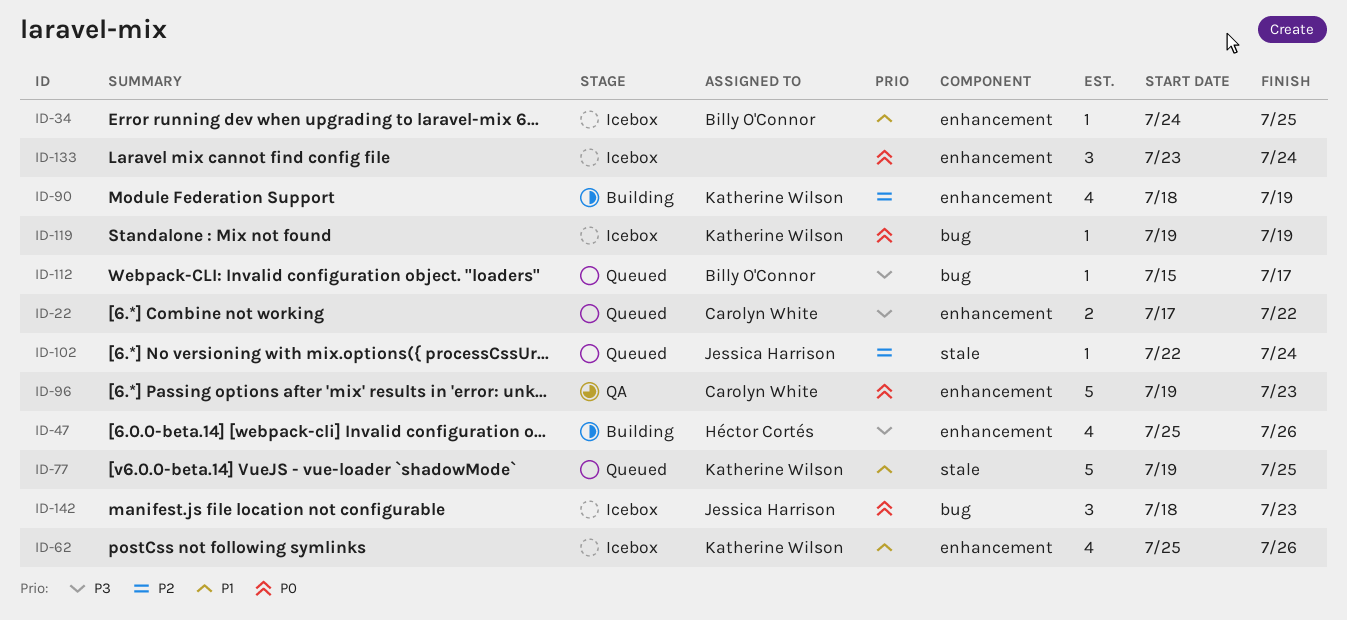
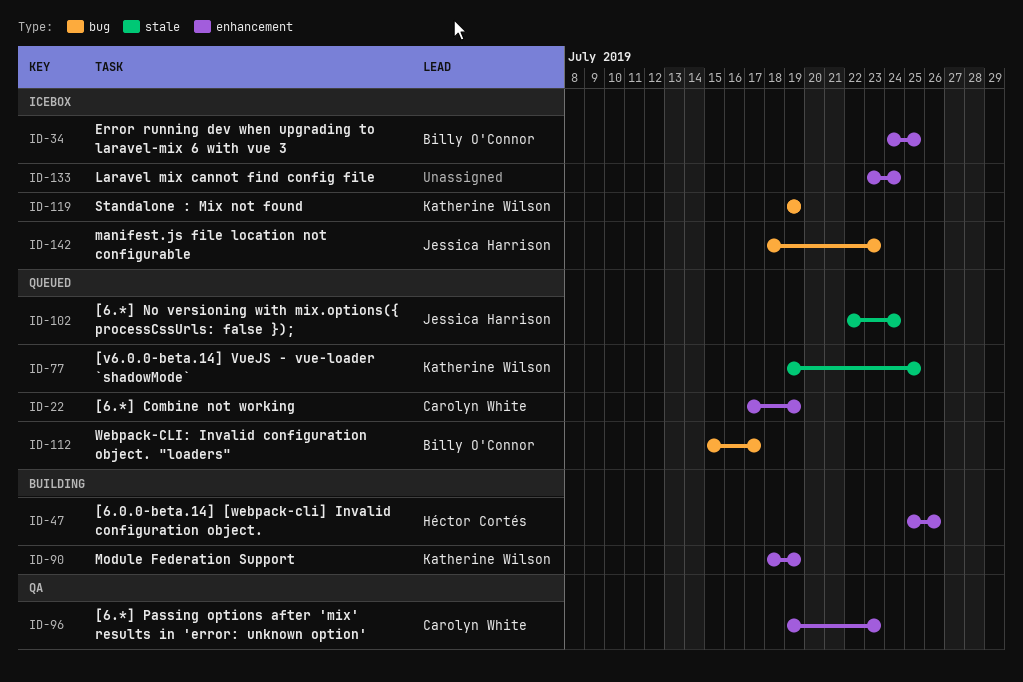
ID-22, due: Jul 22 -> Jul 19
ID-62: present -> none

